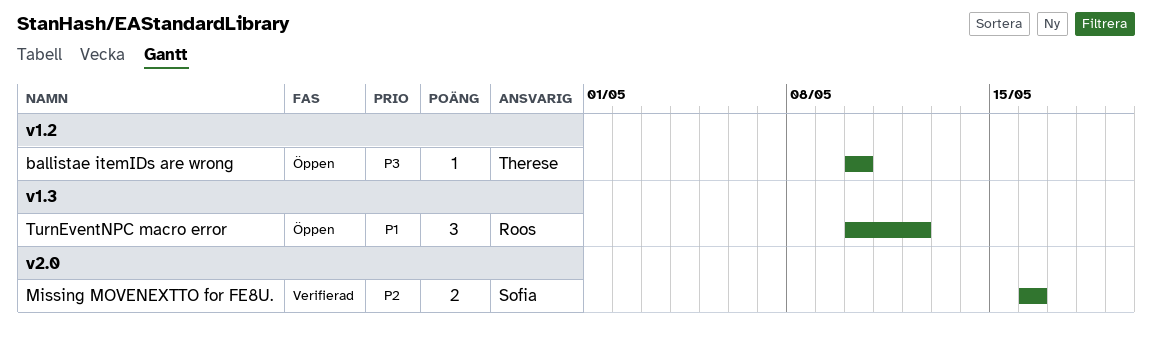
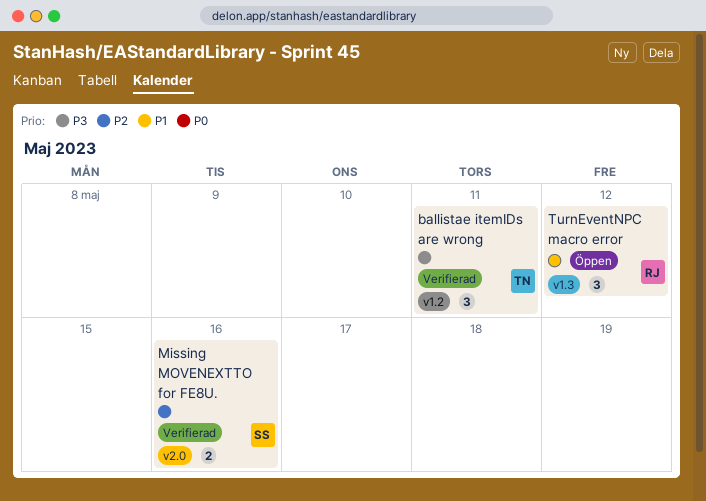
ballistae itemIDs are wrong, status: Öppen -> Verifierad
ballistae itemIDs are wrong, estimate: 1 -> 3
ballistae itemIDs are wrong, due: May 10 -> May 11

